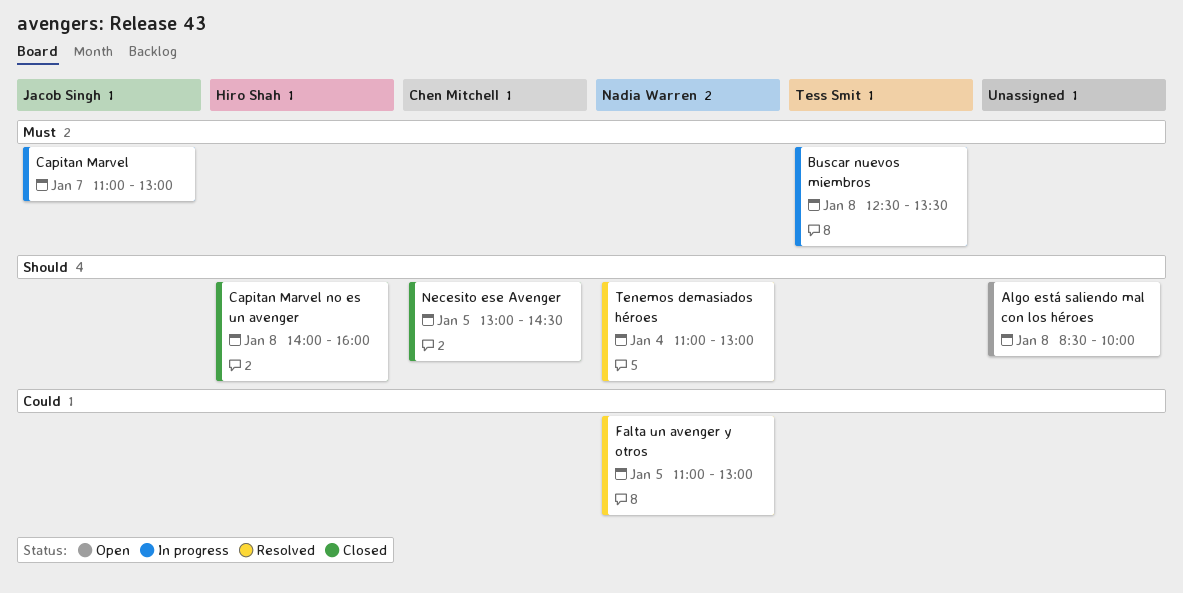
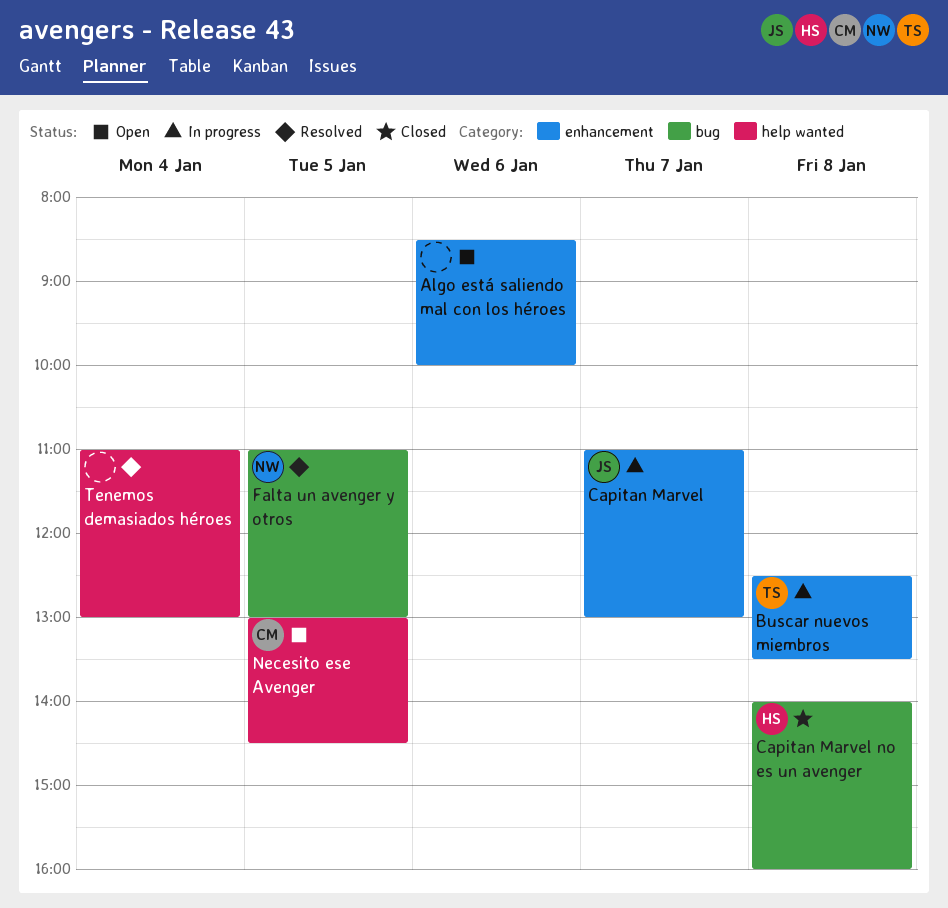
Algo está saliendo mal con los héroes, day: Jan 8 -> Jan 6
Necesito ese Avenger, status: Closed -> Open
Tenemos demasiados héroes, owner: Nadia Warren -> none

